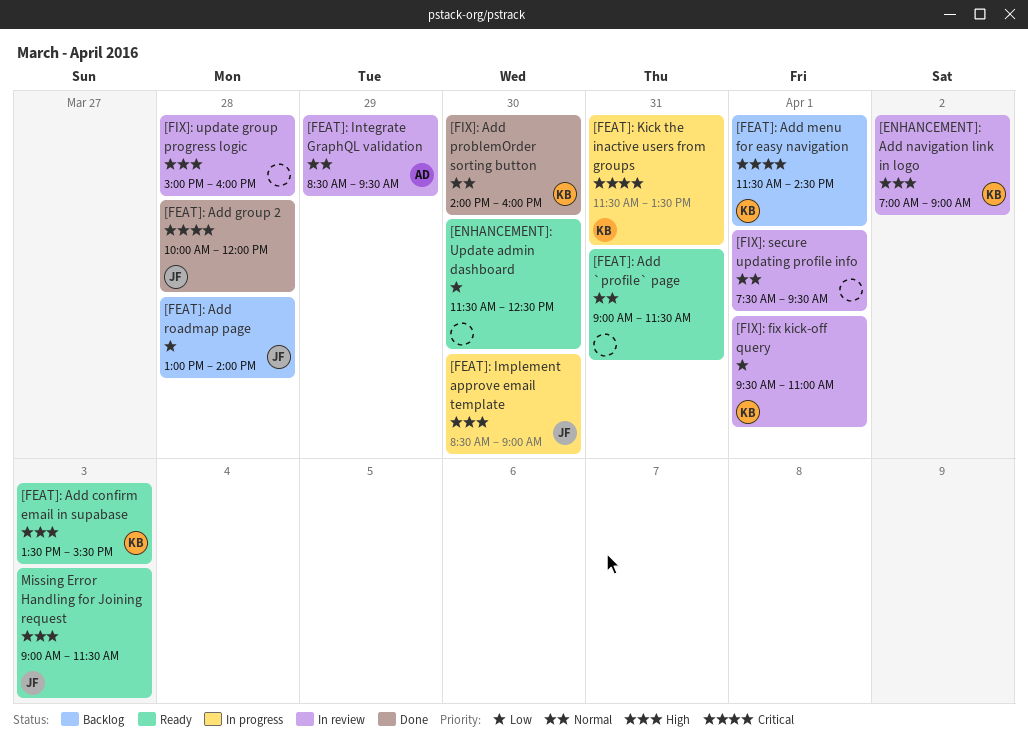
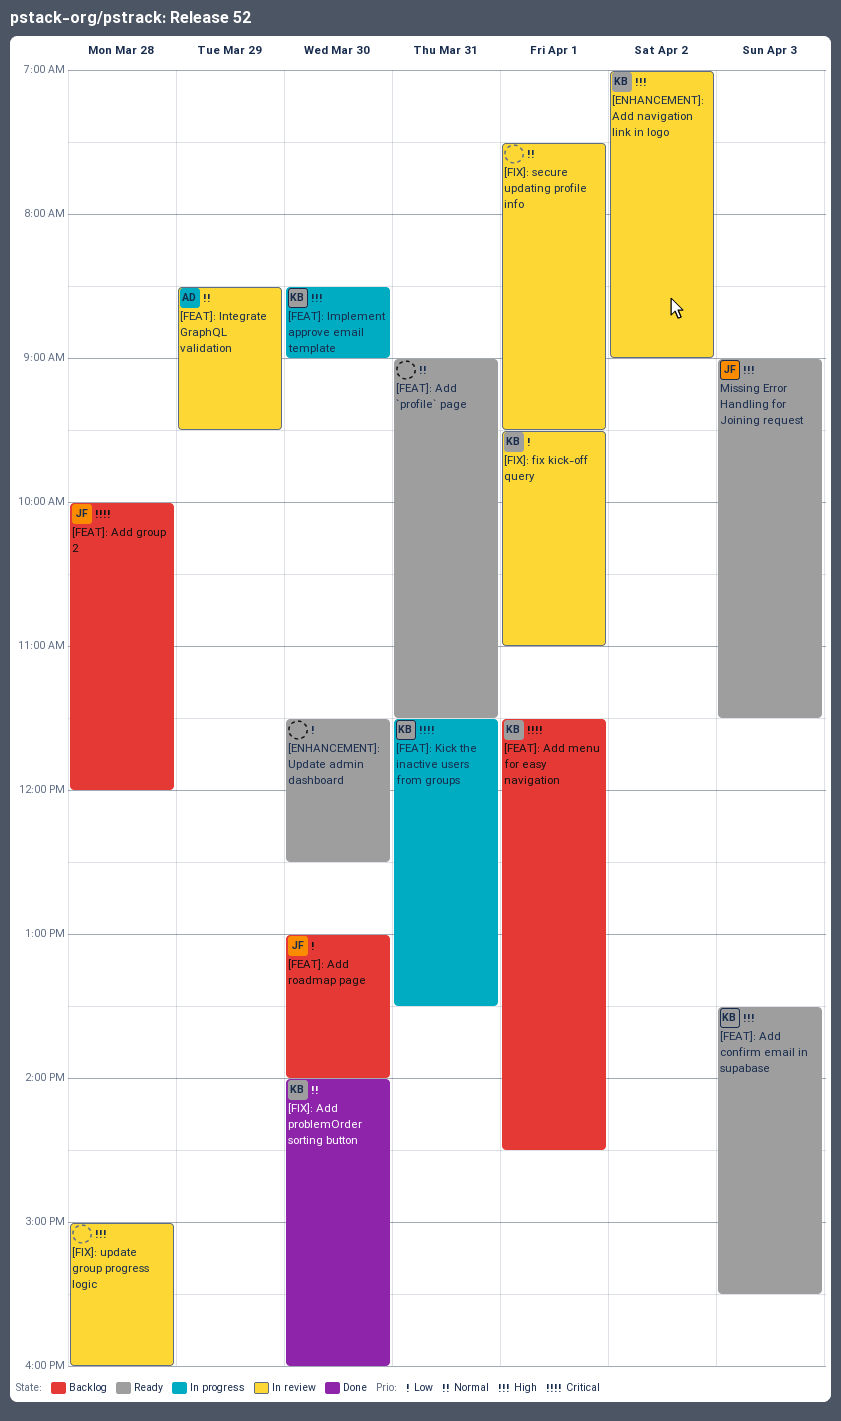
[FEAT]: Add group 2, status: Done -> Backlog
[FEAT]: Add roadmap page, day: Mar 28 -> Mar 30
[FEAT]: Implement approve email template, owner: JF -> KB

